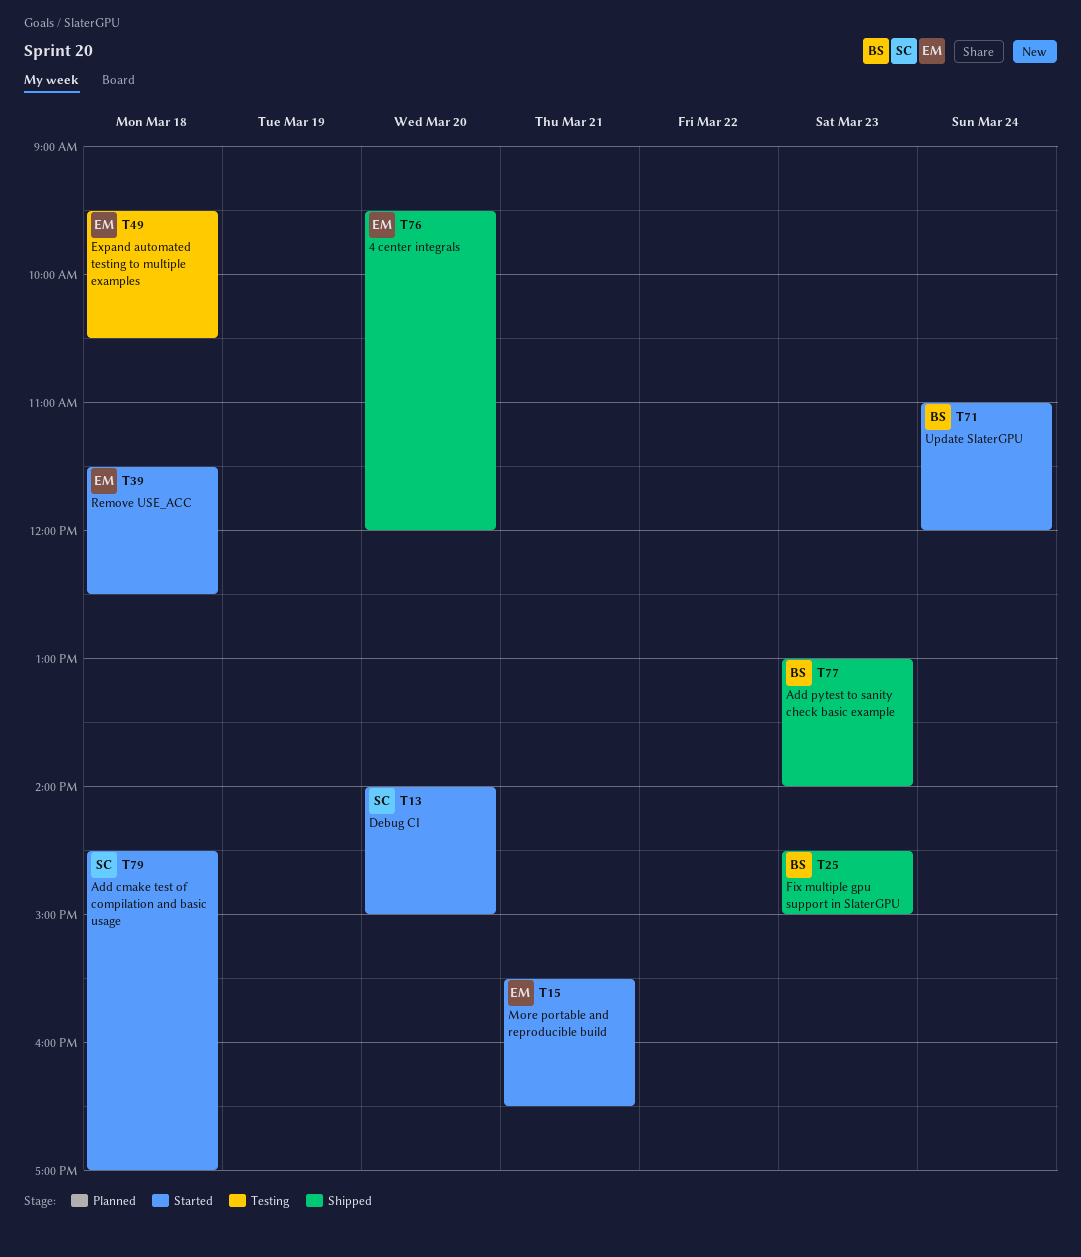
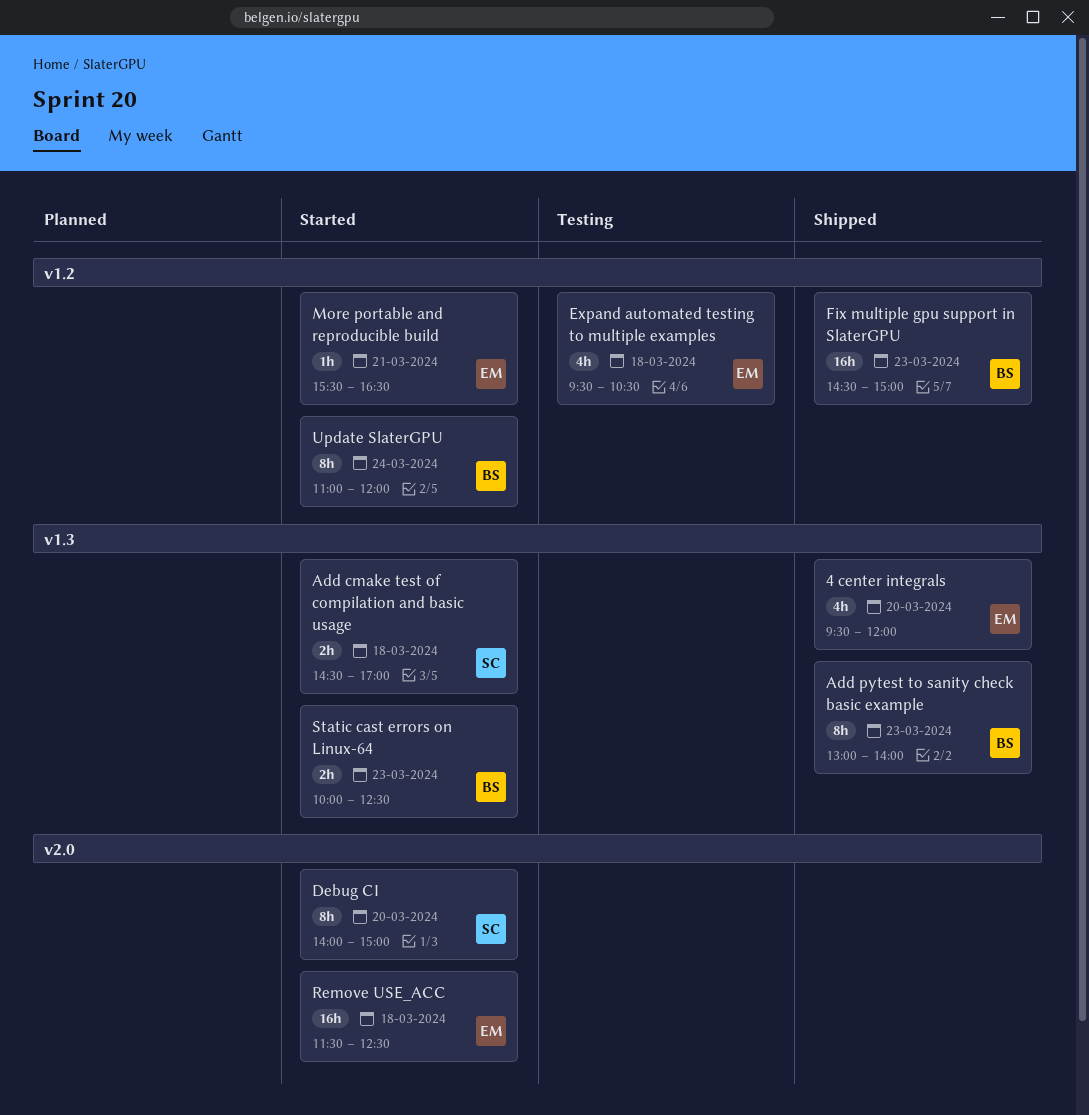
Static cast errors on Linux-64: none -> present

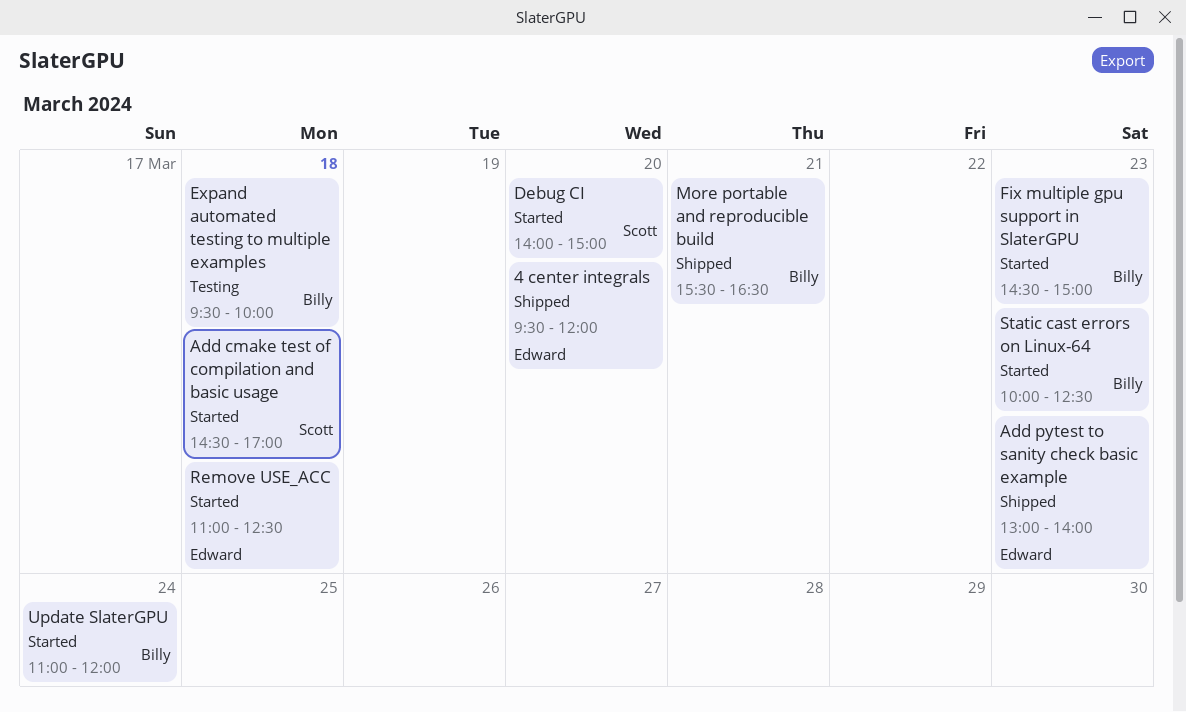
Add pytest to sanity check basic example, owner: Billy -> Edward
Expand automated testing to multiple examples, owner: Edward -> Billy
Expand automated testing to multiple examples, ends: 10:30 -> 10:00
Fix multiple gpu support in SlaterGPU, status: Shipped -> Started
More portable and reproducible build, status: Started -> Shipped
More portable and reproducible build, owner: Edward -> Billy
Remove USE_ACC, begins: 11:30 -> 11:00

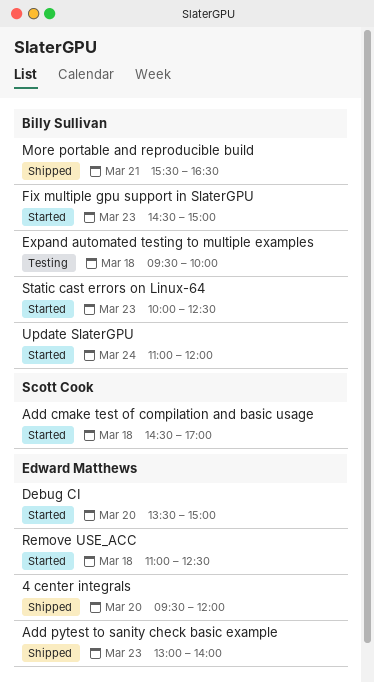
Debug CI, owner: Scott Cook -> Edward Matthews
Debug CI, begins: 14:00 -> 13:30

